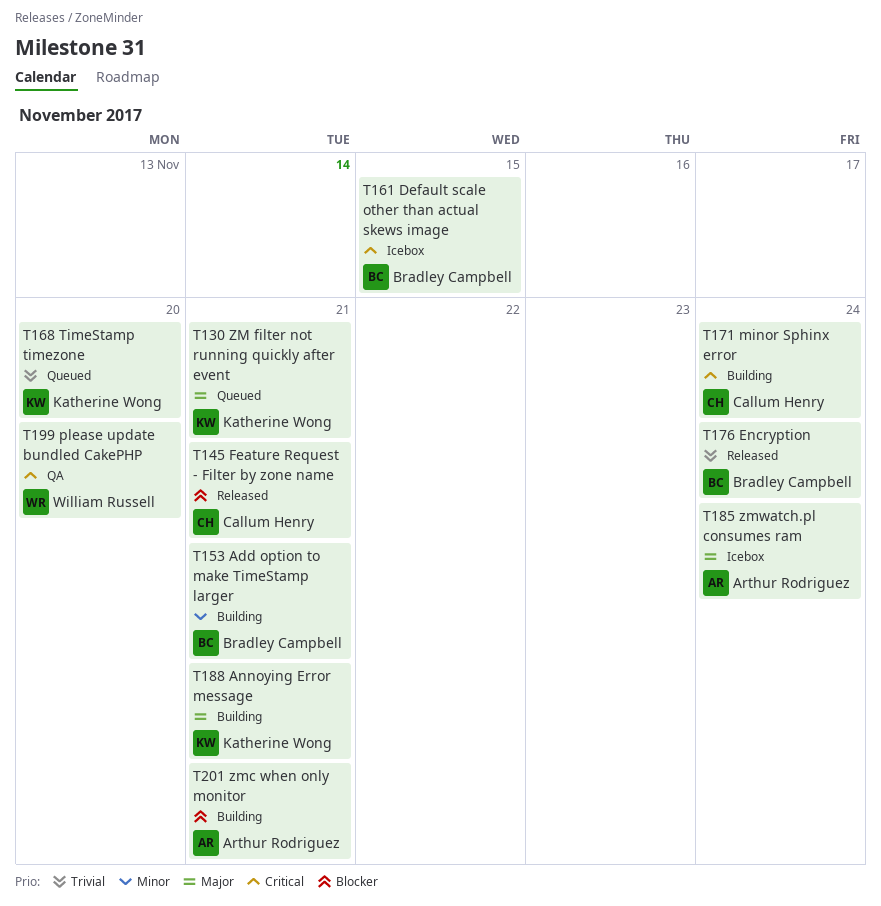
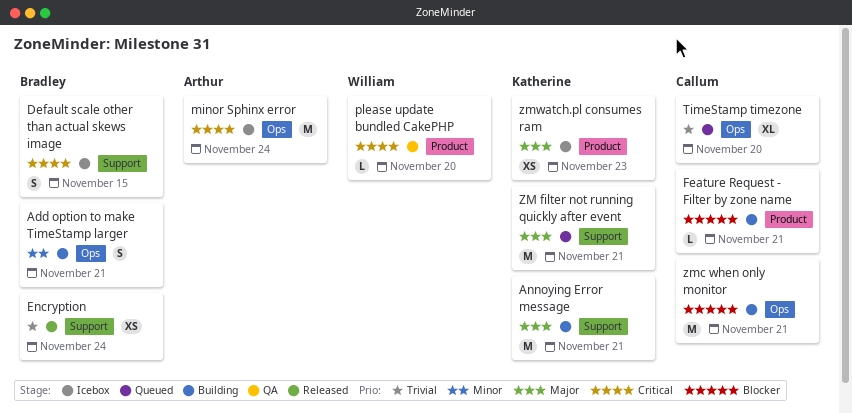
Feature Request - Filter by zone name, status: Released -> Building
minor Sphinx error, status: Building -> Icebox
minor Sphinx error, owner: Callum Henry -> Arthur Rodriguez
TimeStamp timezone, owner: Katherine Wong -> Callum Henry
zmc when only monitor, owner: Arthur Rodriguez -> Callum Henry
zmwatch.pl consumes ram, owner: Arthur Rodriguez -> Katherine Wong
zmwatch.pl consumes ram, due: Nov 24 -> Nov 23

